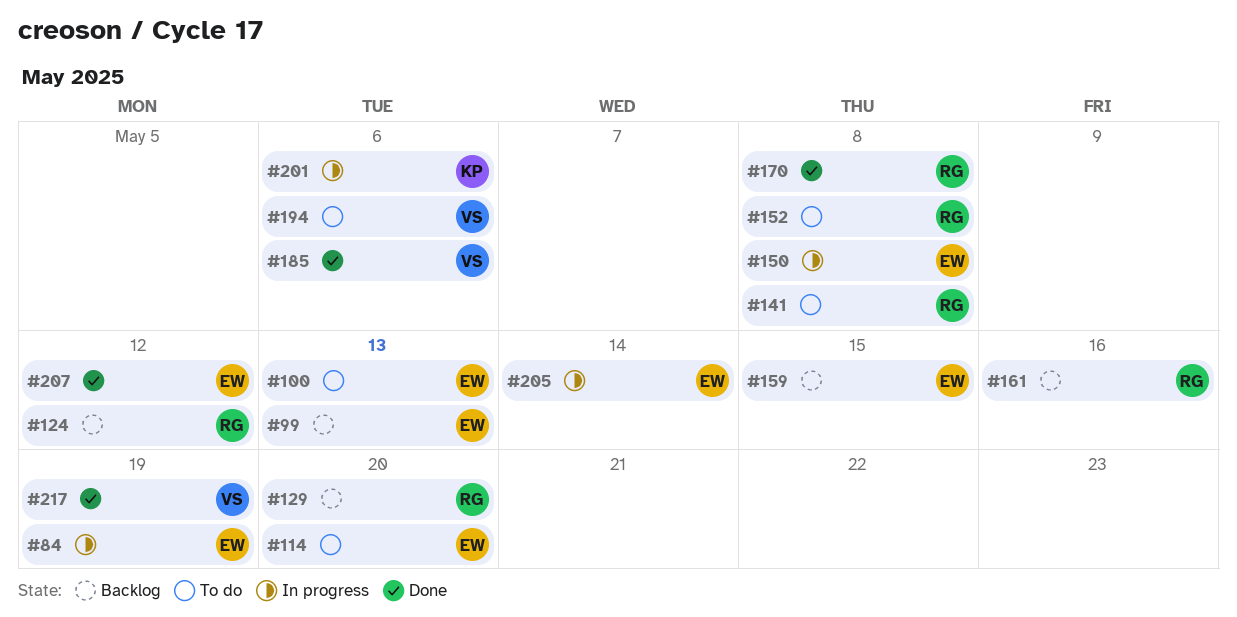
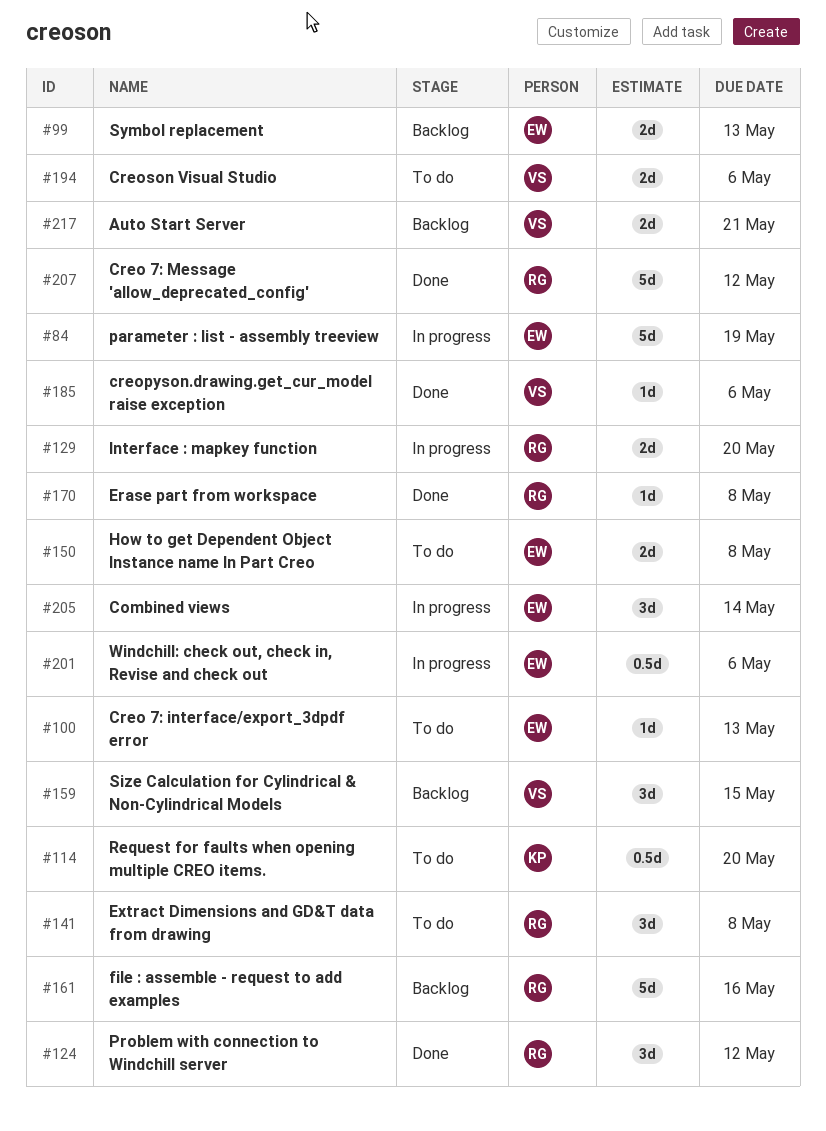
#114, owner: EW -> KP
#124, status: Backlog -> Done
#129, status: Backlog -> In progress
#150, status: In progress -> To do
#152: present -> none
#159, owner: EW -> VS
#201, owner: KP -> EW
#207, owner: EW -> RG
#217, status: Done -> Backlog
#217, due: May 19 -> May 21

